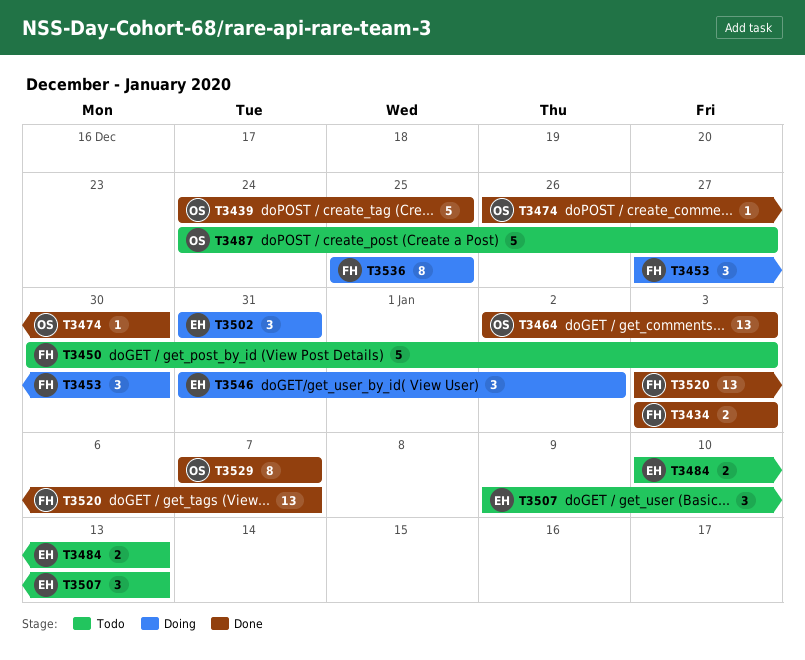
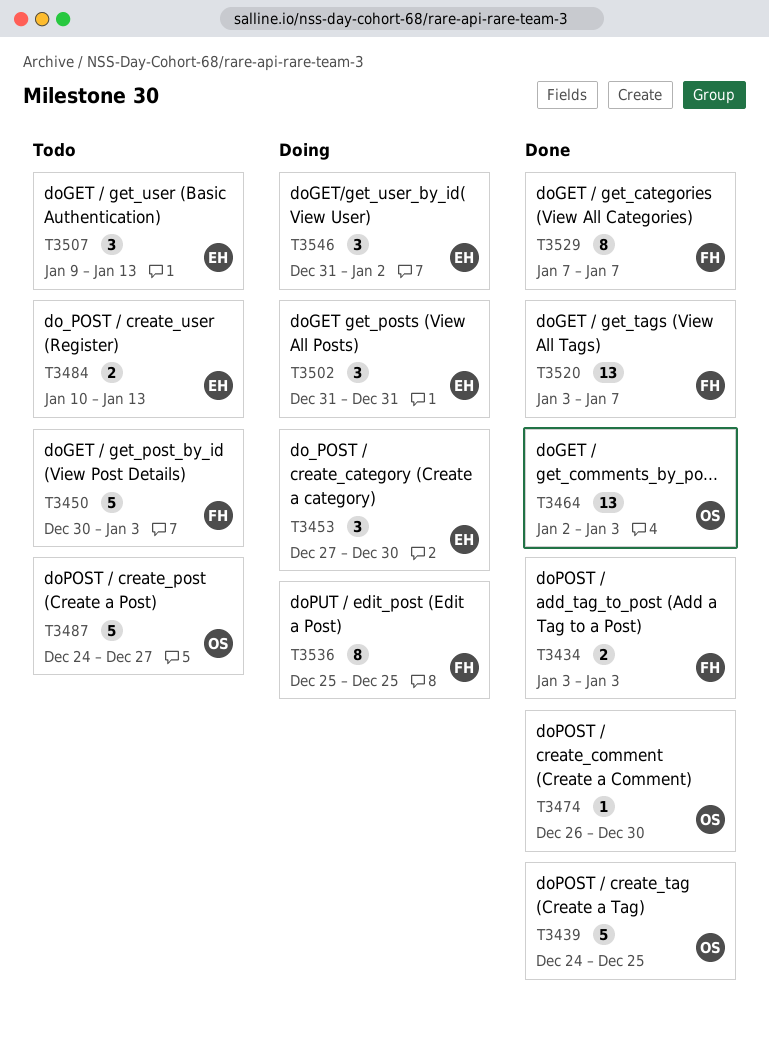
T3453, owner: FH -> EH
T3529, owner: OS -> FH

